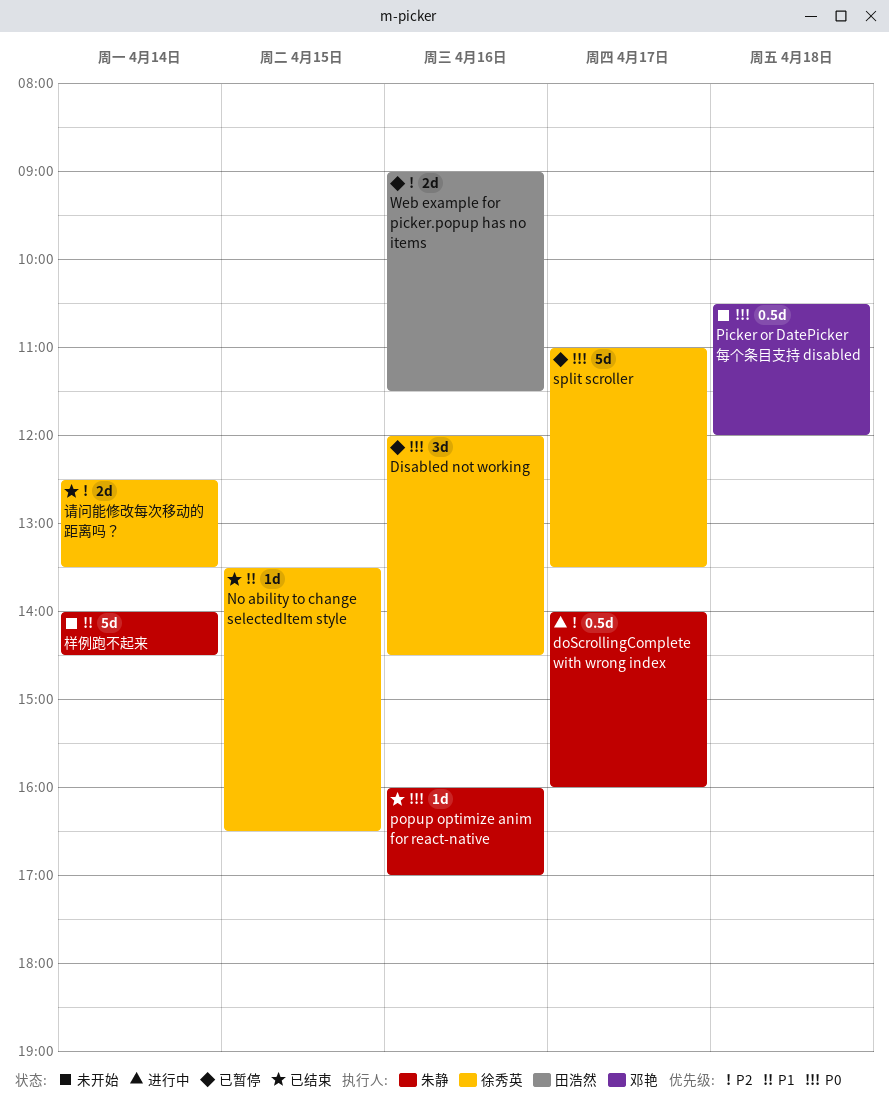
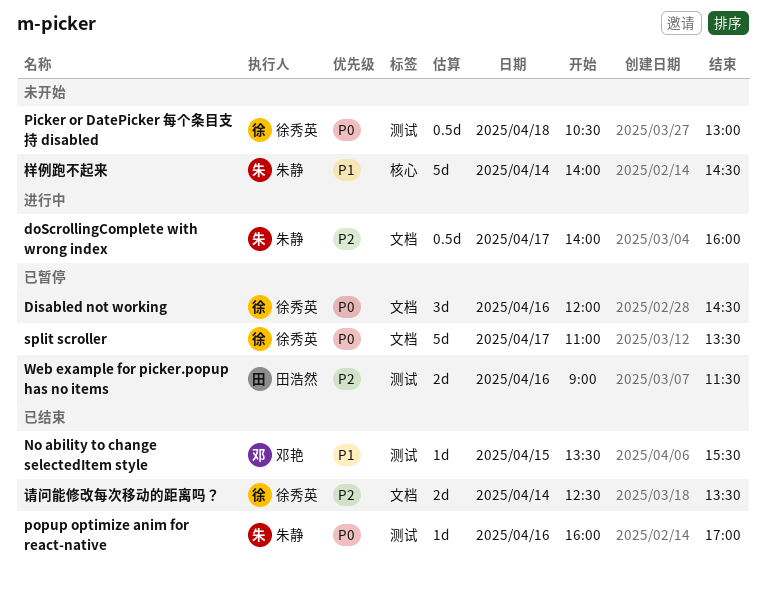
No ability to change selectedItem style, owner: 徐秀英 -> 邓艳
No ability to change selectedItem style, ends: 16:30 -> 15:30
Picker or DatePicker 每个条目支持 disabled, owner: 邓艳 -> 徐秀英
Picker or DatePicker 每个条目支持 disabled, ends: 12:00 -> 13:00

